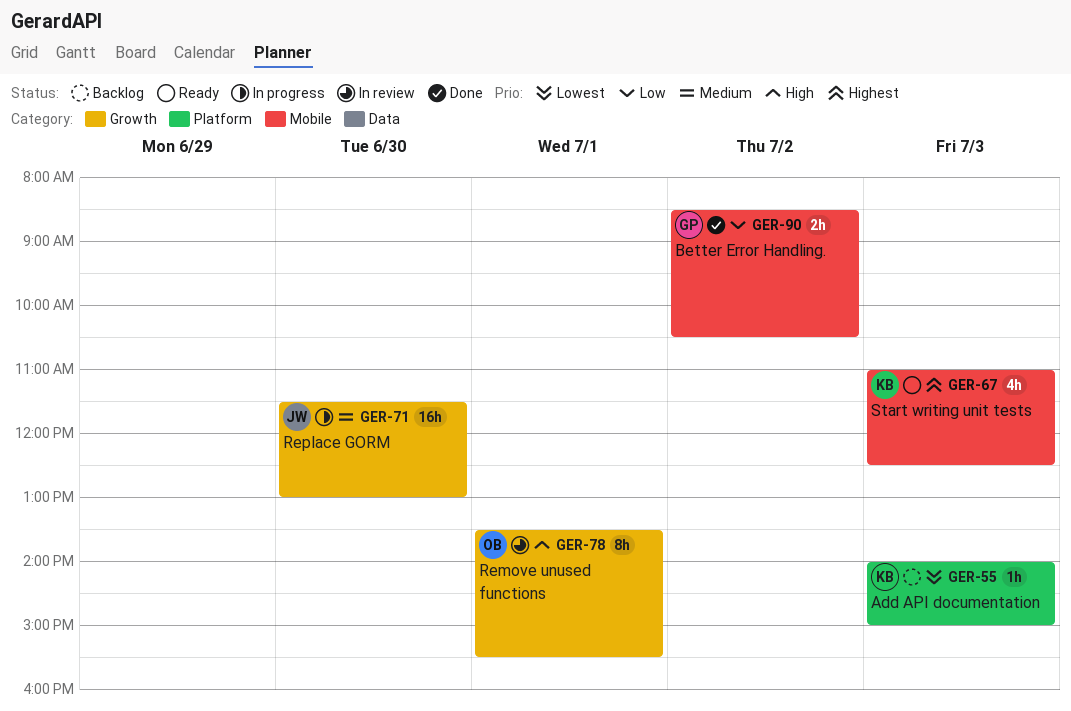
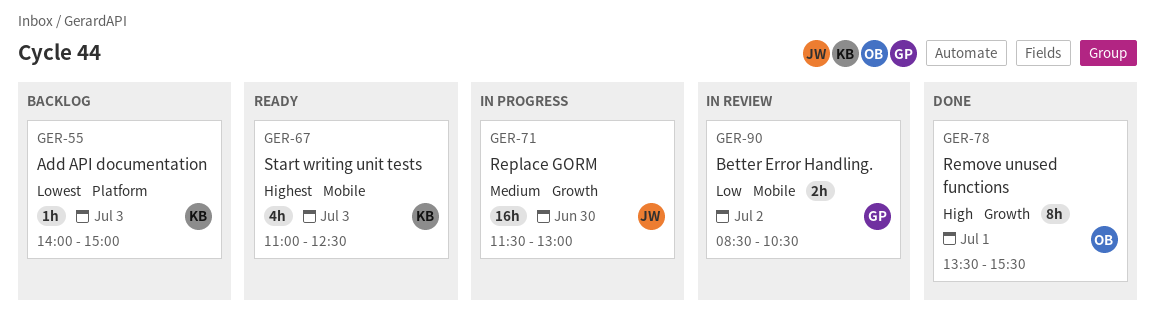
GER-78, status: In review -> Done
GER-90, status: Done -> In review

